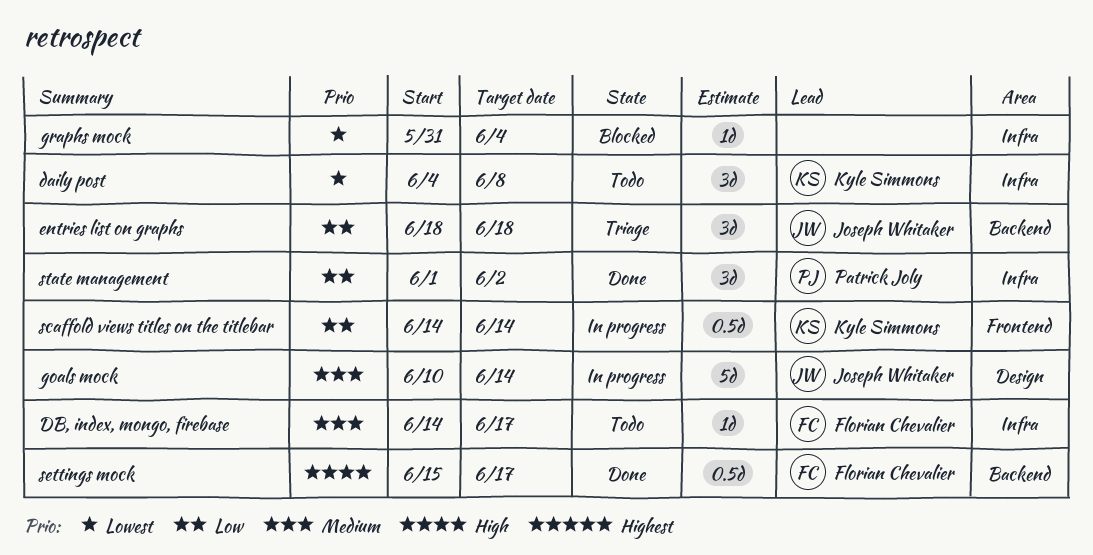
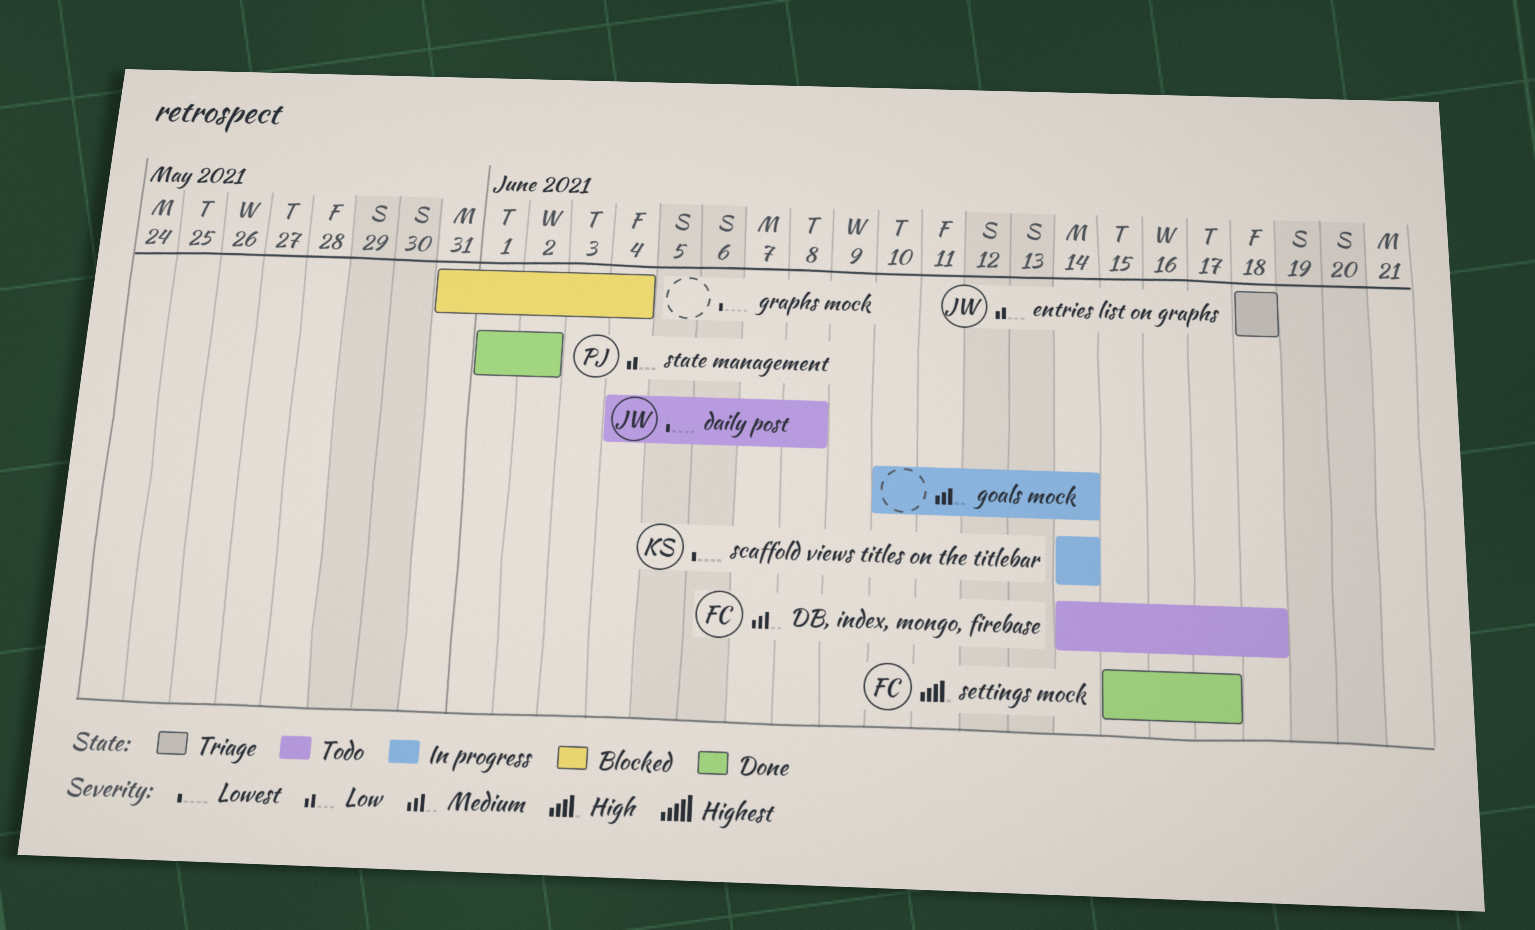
daily post, owner: Kyle Simmons -> Joseph Whitaker
DB, index, mongo, firebase, due: Jun 17 -> Jun 18
goals mock, owner: Joseph Whitaker -> none
scaffold views titles on the titlebar, priority: Low -> Lowest

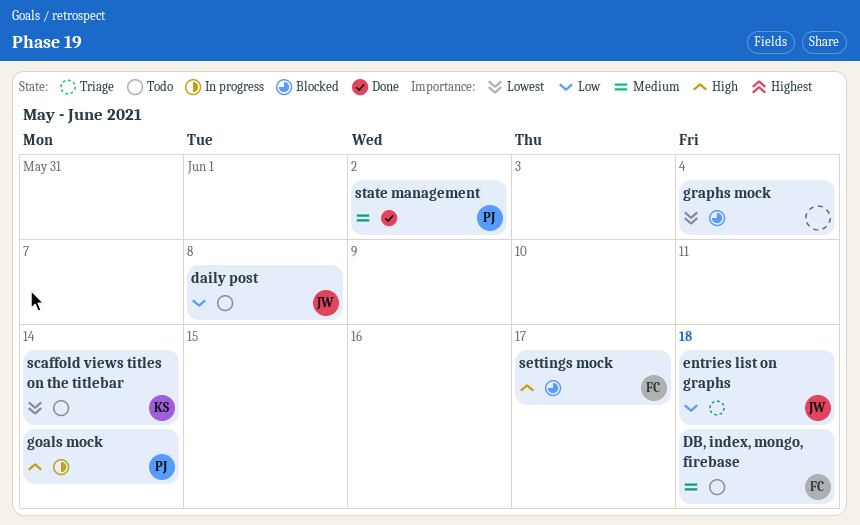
daily post, priority: Lowest -> Low
goals mock, owner: none -> PJ
goals mock, priority: Medium -> High
scaffold views titles on the titlebar, status: In progress -> Todo
settings mock, status: Done -> Blocked
state management, priority: Low -> Medium

